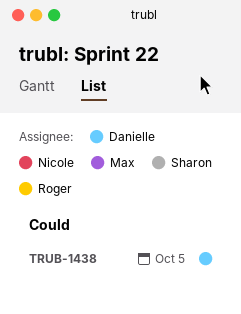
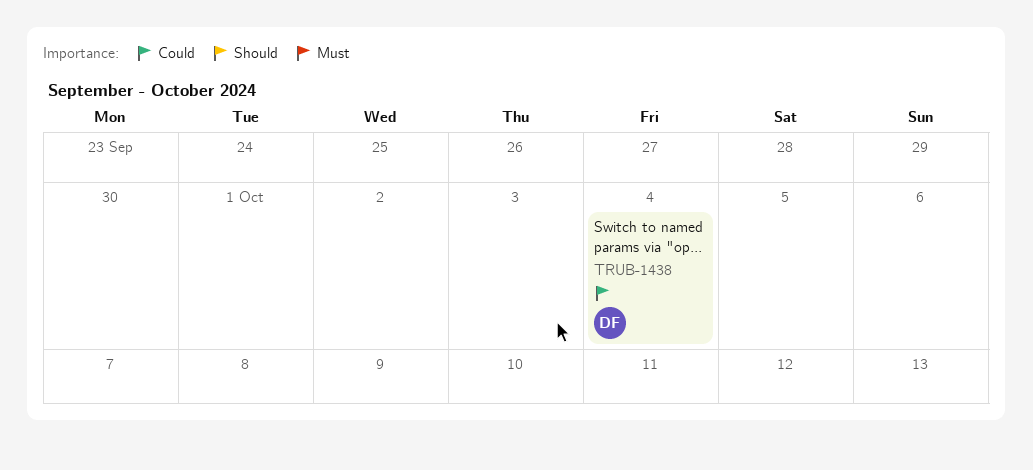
TRUB-1438, due: Oct 5 -> Oct 4

